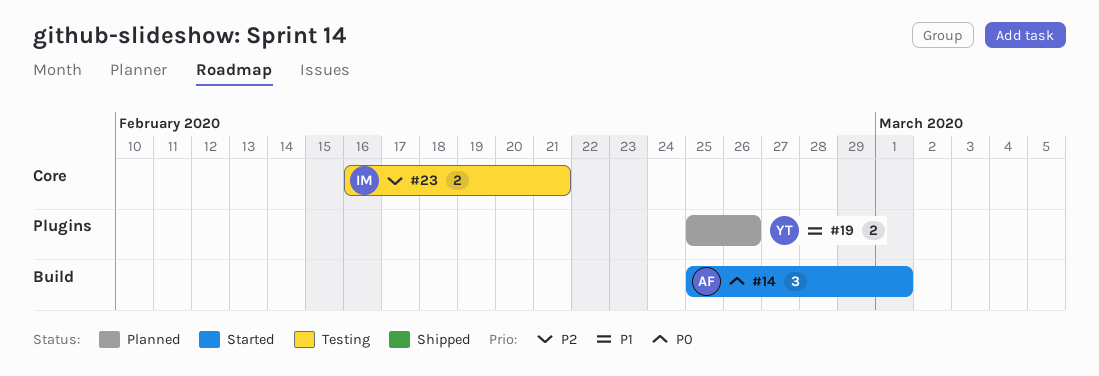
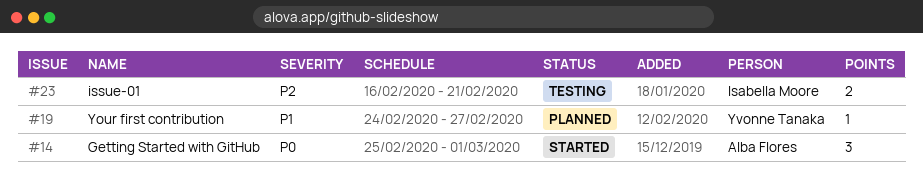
#19, estimate: 2 -> 1
#19, start: Feb 25 -> Feb 24
#19, due: Feb 26 -> Feb 27

